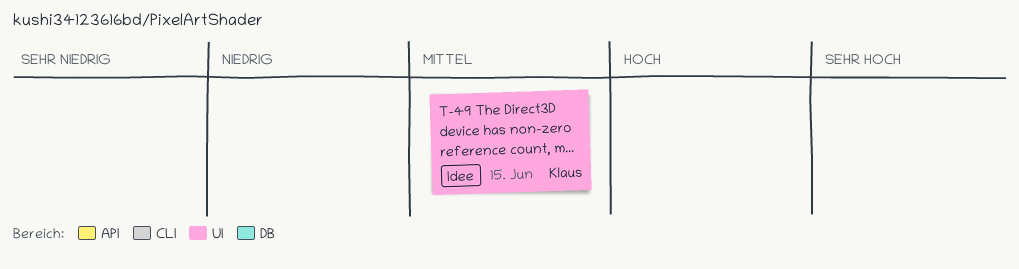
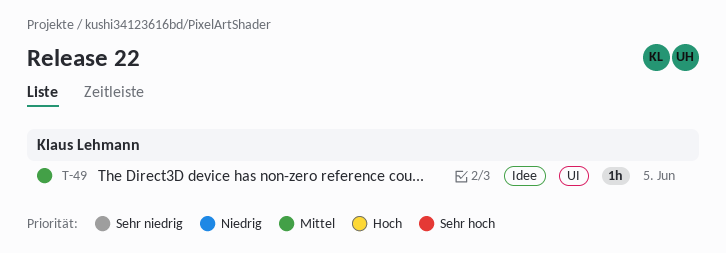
T-49, due: Jun 15 -> Jun 5

